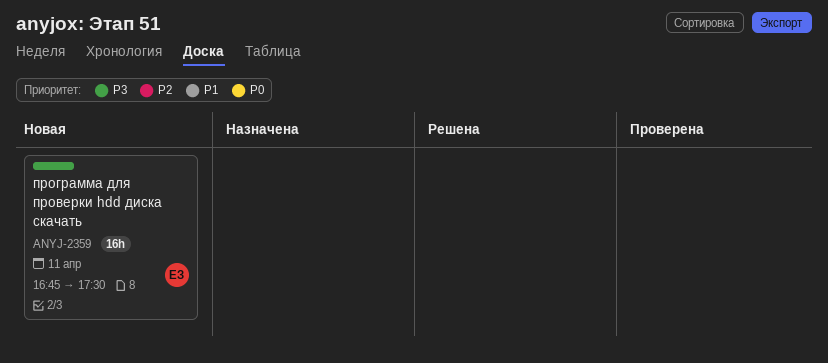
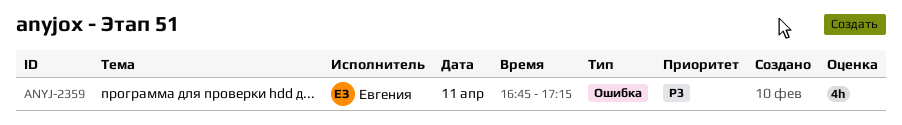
ANYJ-2359, estimate: 16h -> 4h
ANYJ-2359, ends: 17:30 -> 17:15

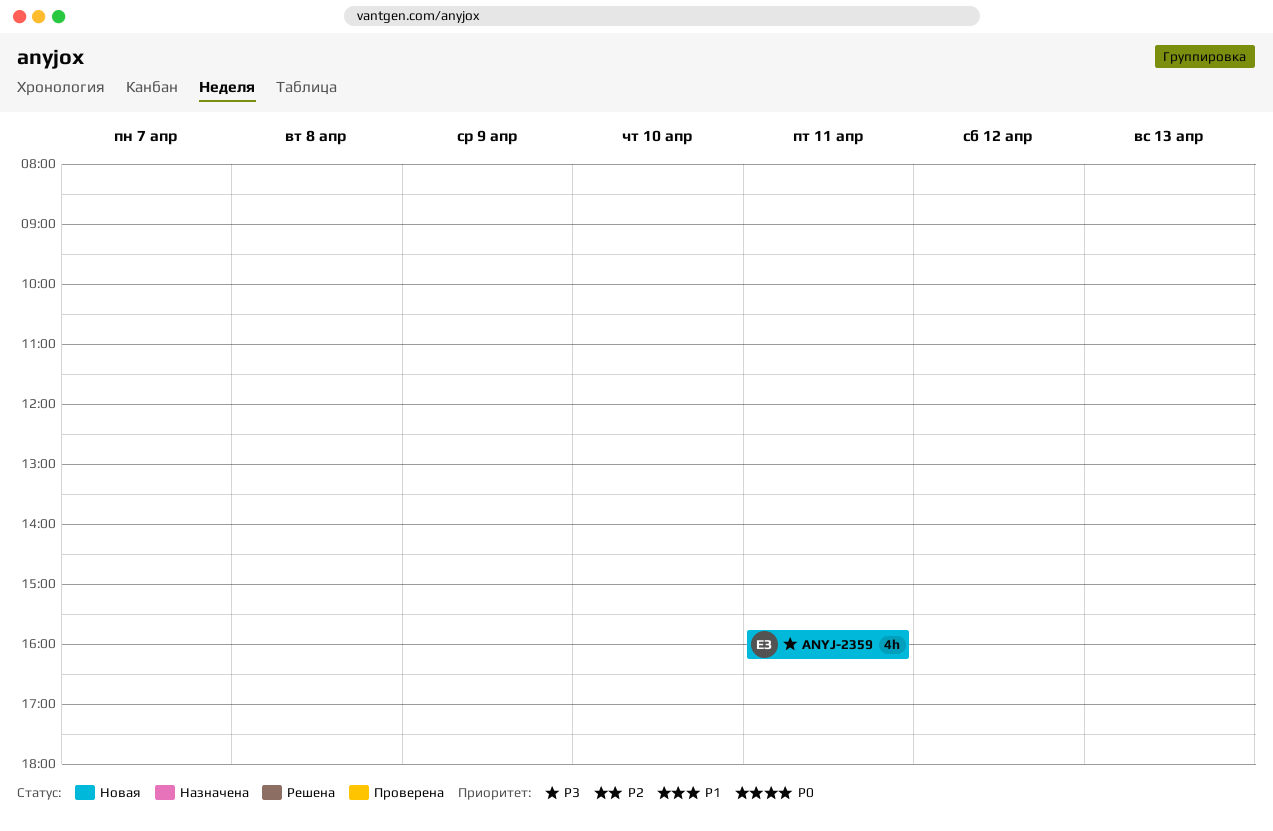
ANYJ-2359, begins: 16:45 -> 15:45
ANYJ-2359, ends: 17:15 -> 16:15

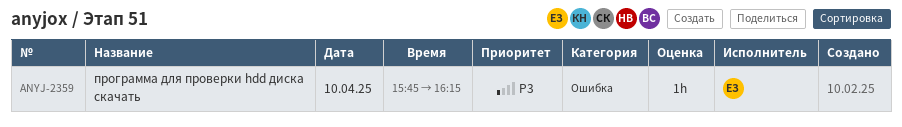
ANYJ-2359, estimate: 4h -> 1h
ANYJ-2359, day: Apr 11 -> Apr 10

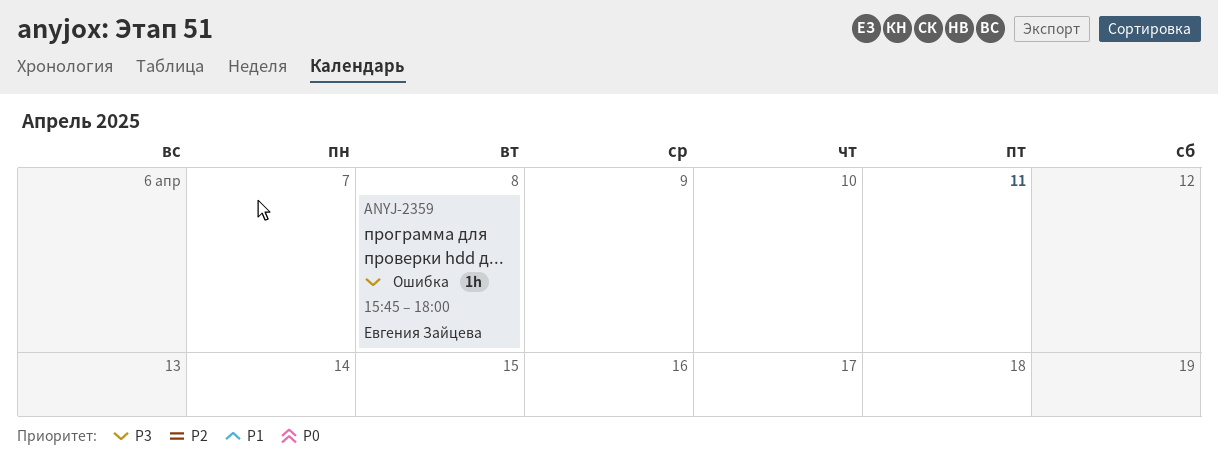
ANYJ-2359, day: Apr 10 -> Apr 8
ANYJ-2359, ends: 16:15 -> 18:00

